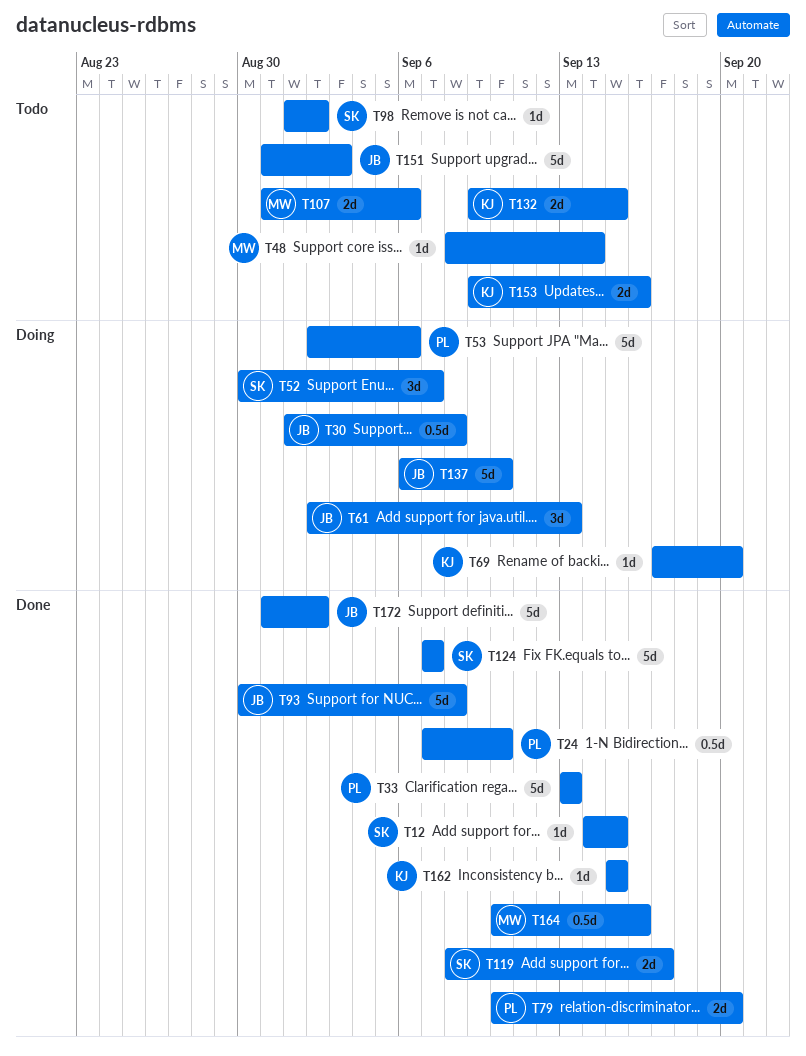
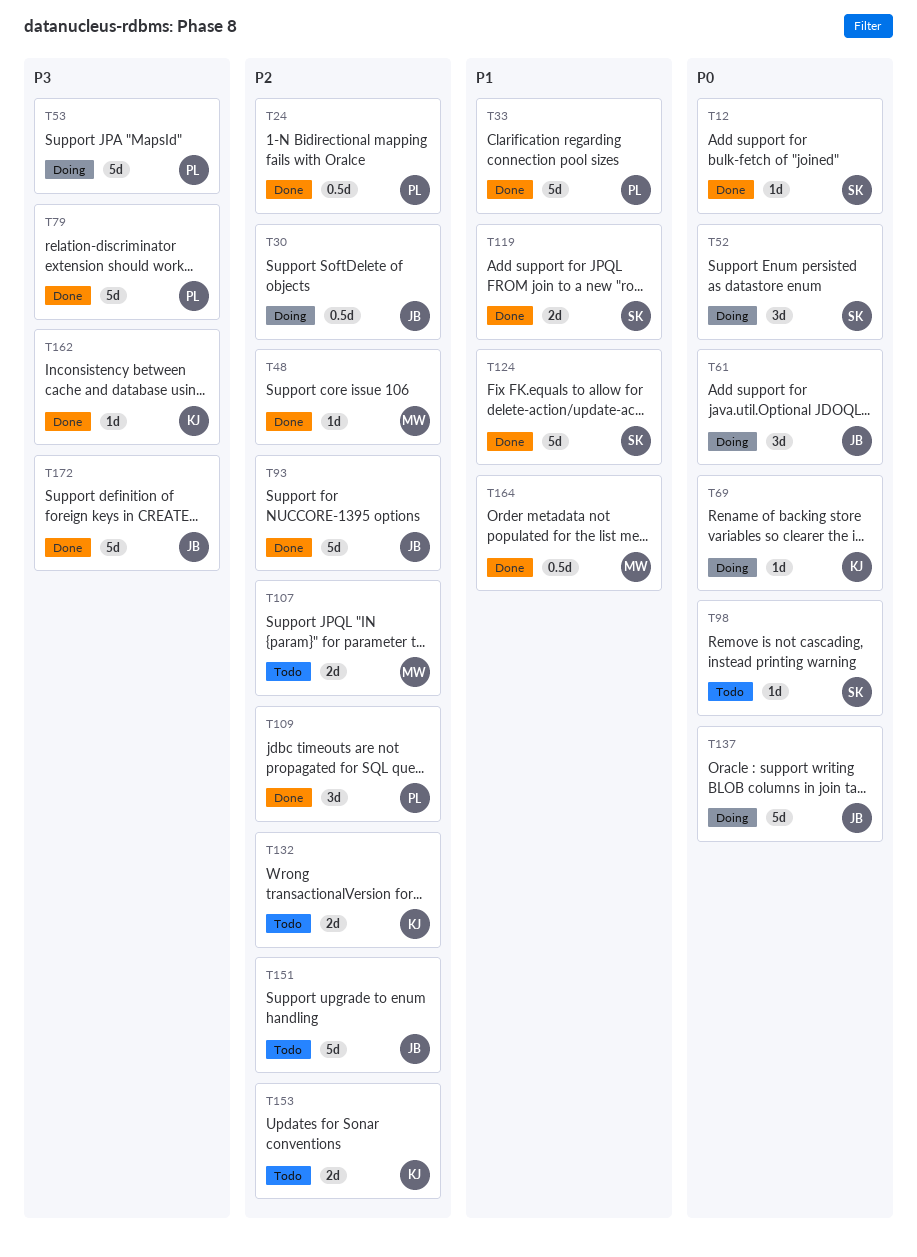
T48, status: Todo -> Done
T79, estimate: 2d -> 5d
T109: none -> present

